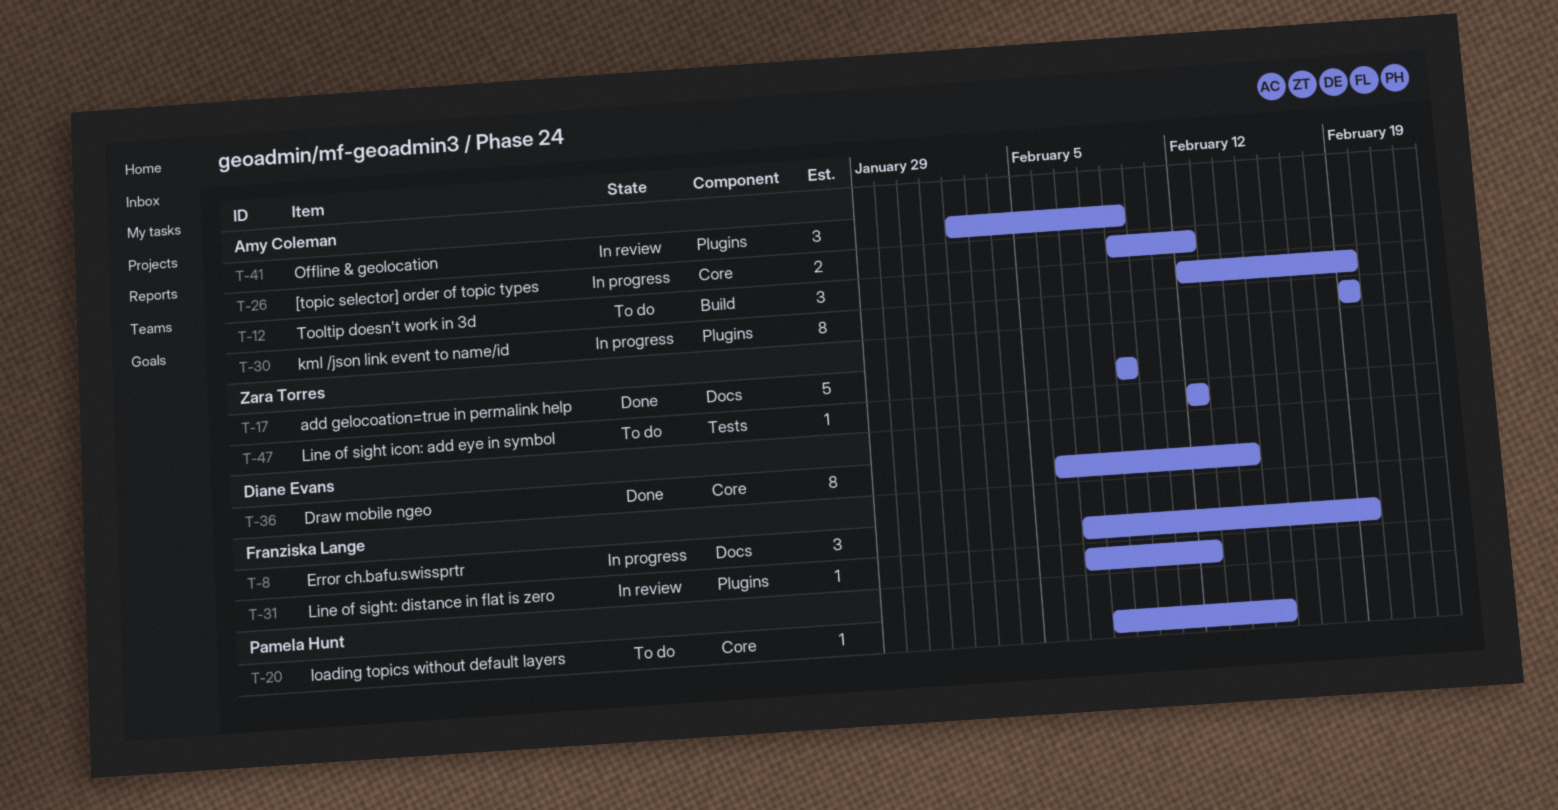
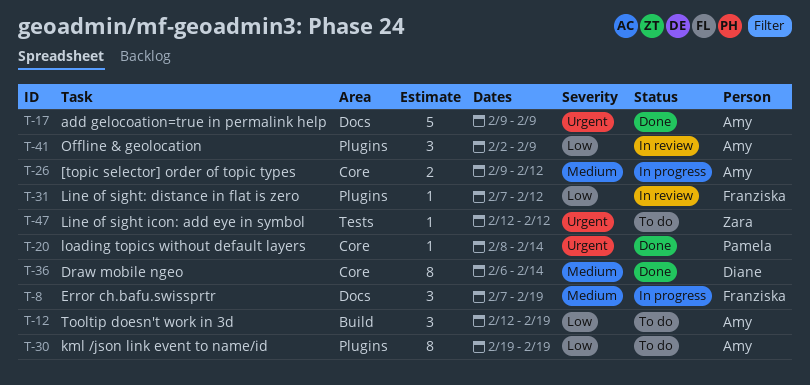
T-17, owner: Zara Torres -> Amy Coleman
T-20, status: To do -> Done
T-20, due: Feb 15 -> Feb 14
T-30, status: In progress -> To do

